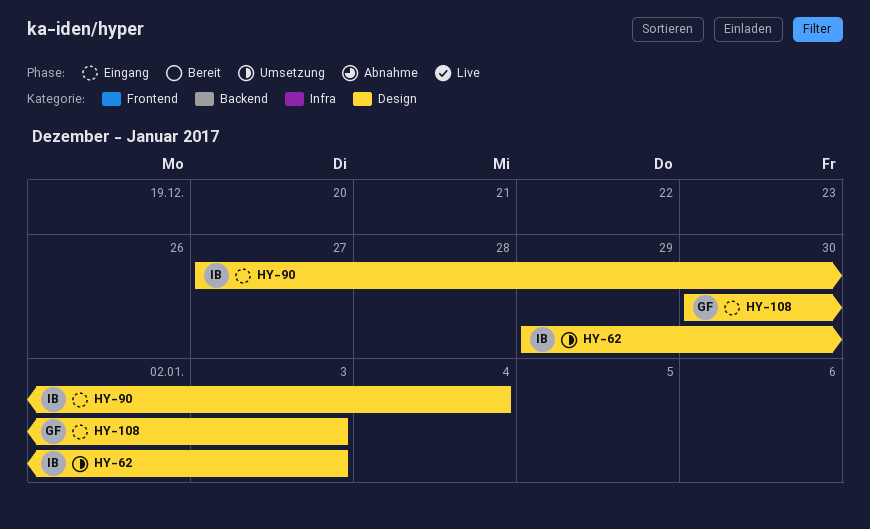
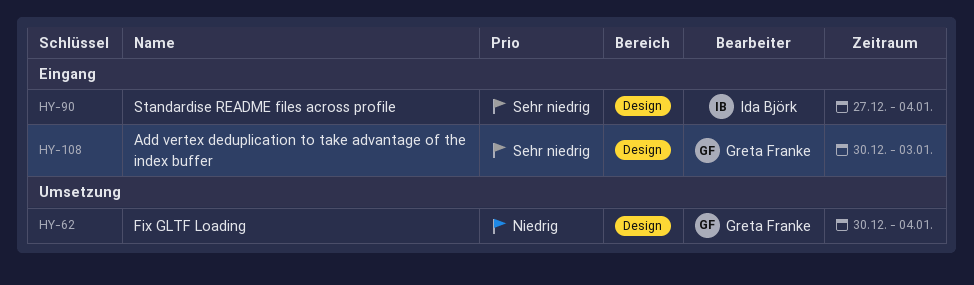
HY-62, owner: Ida Björk -> Greta Franke
HY-62, start: Dec 29 -> Dec 30
HY-62, due: Jan 3 -> Jan 4

